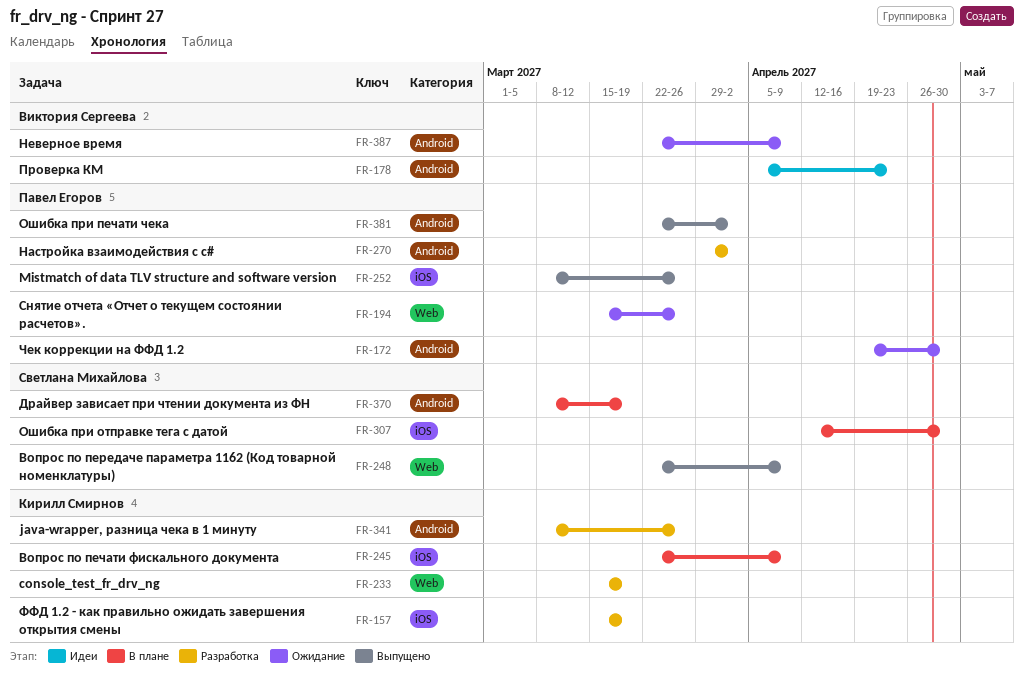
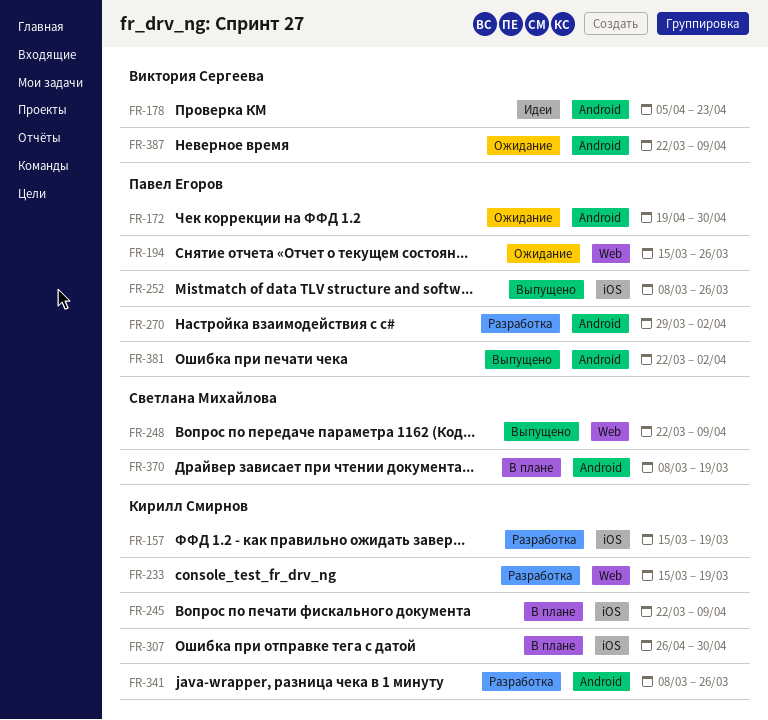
FR-307, owner: Светлана Михайлова -> Кирилл Смирнов
FR-307, start: Apr 12 -> Apr 26

